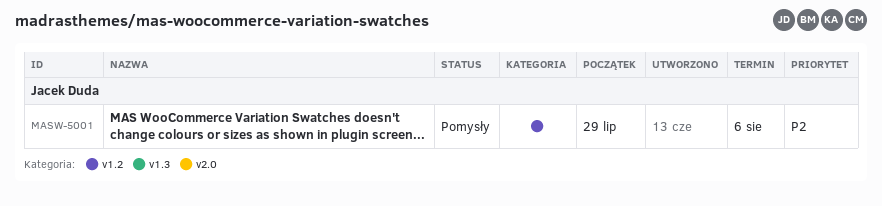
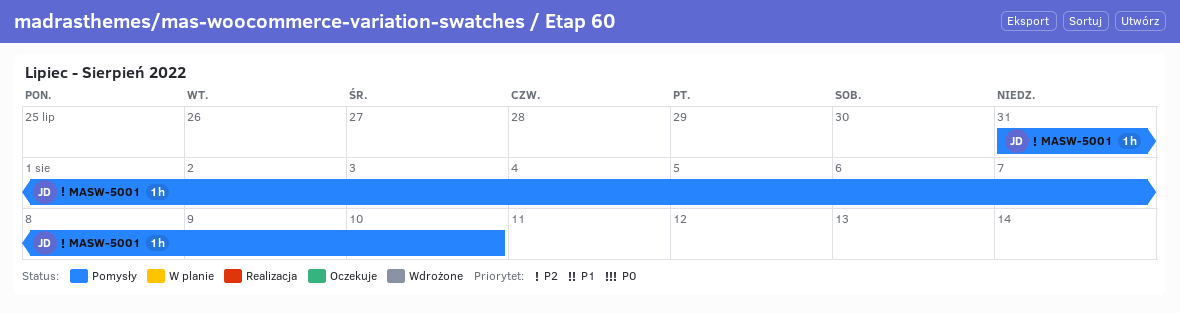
MASW-5001, start: Jul 29 -> Jul 31
MASW-5001, due: Aug 6 -> Aug 10

